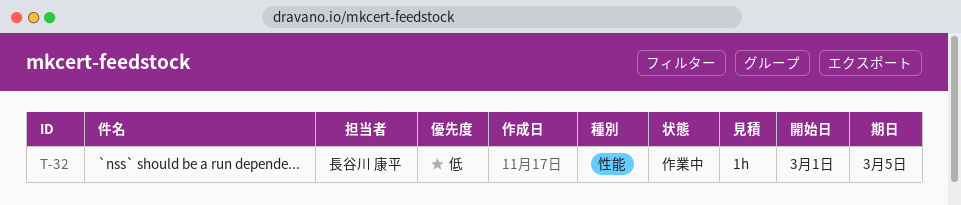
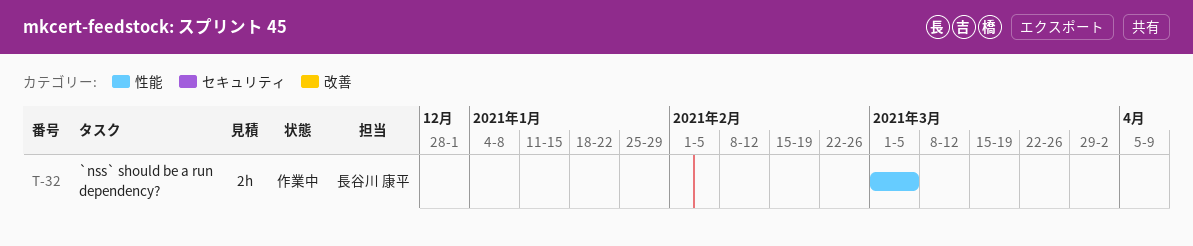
T-32, estimate: 1h -> 2h

